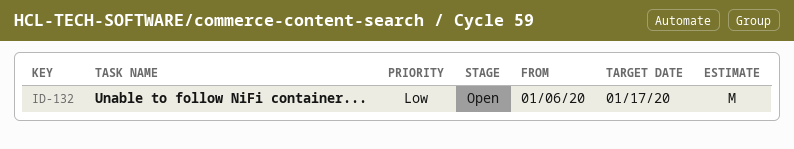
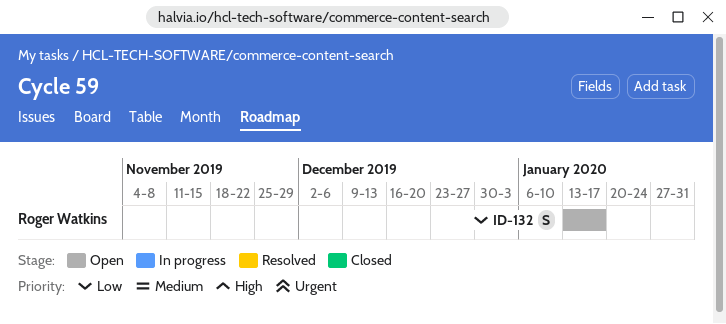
ID-132, estimate: M -> S
ID-132, start: Jan 6 -> Jan 13

